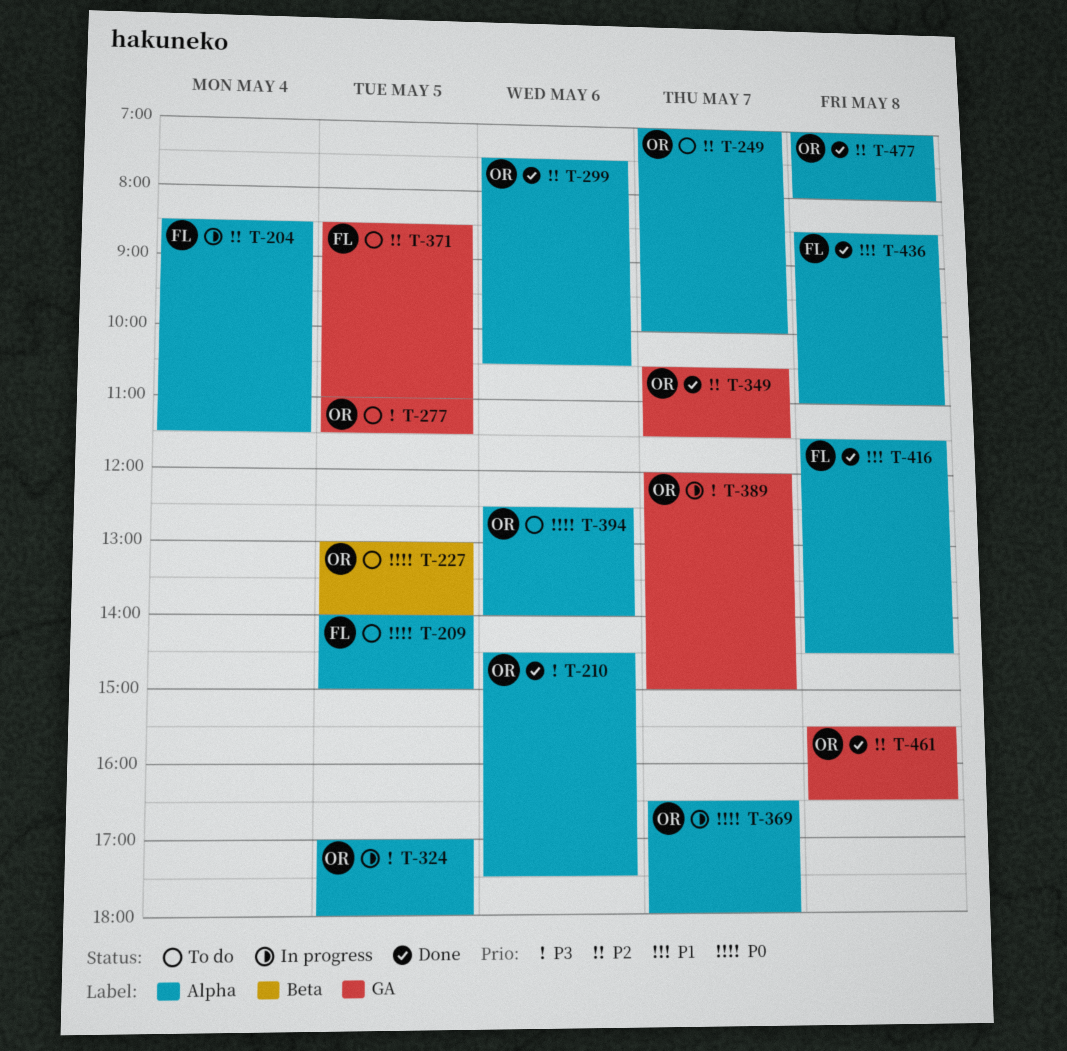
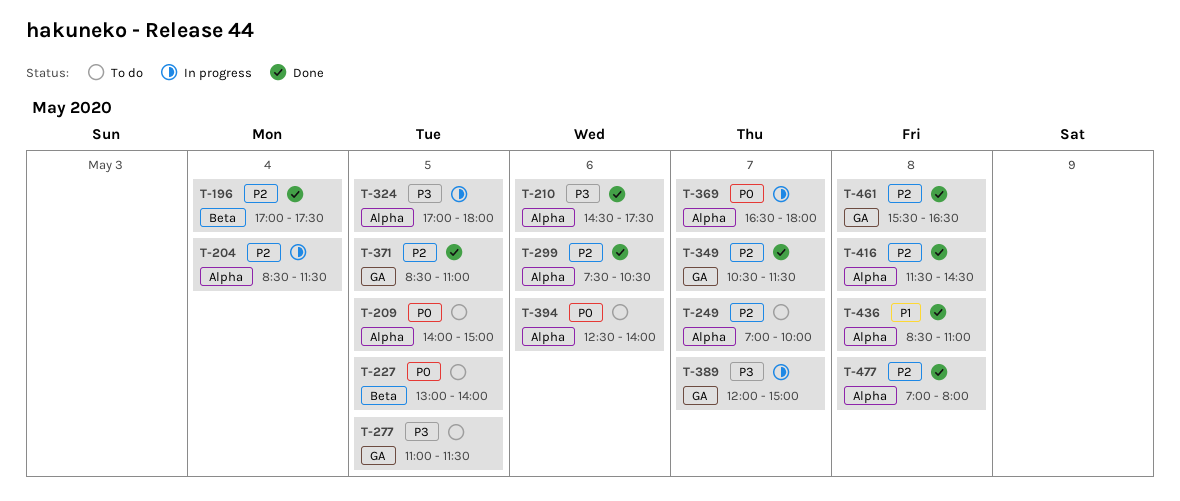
T-196: none -> present
T-371, status: To do -> Done
T-416, priority: P1 -> P2

